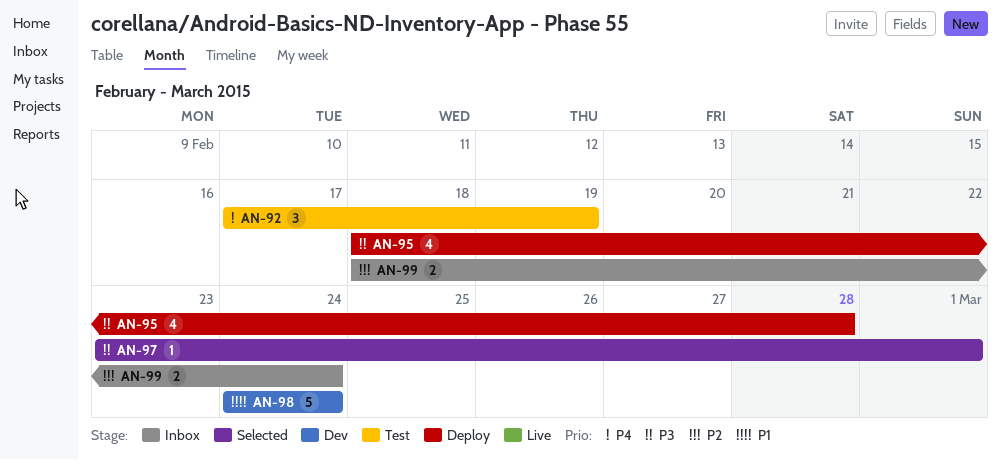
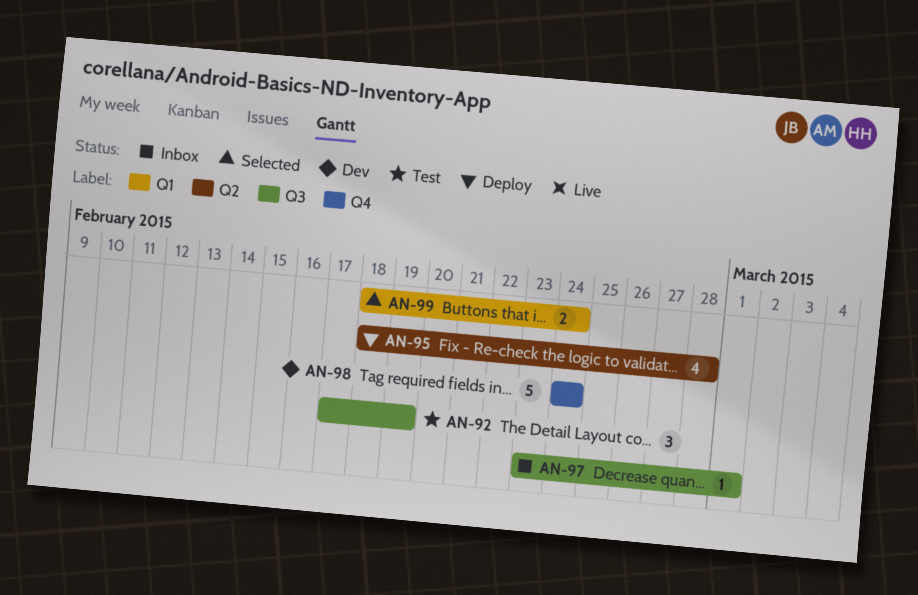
AN-97, status: Selected -> Inbox
AN-99, status: Inbox -> Selected

